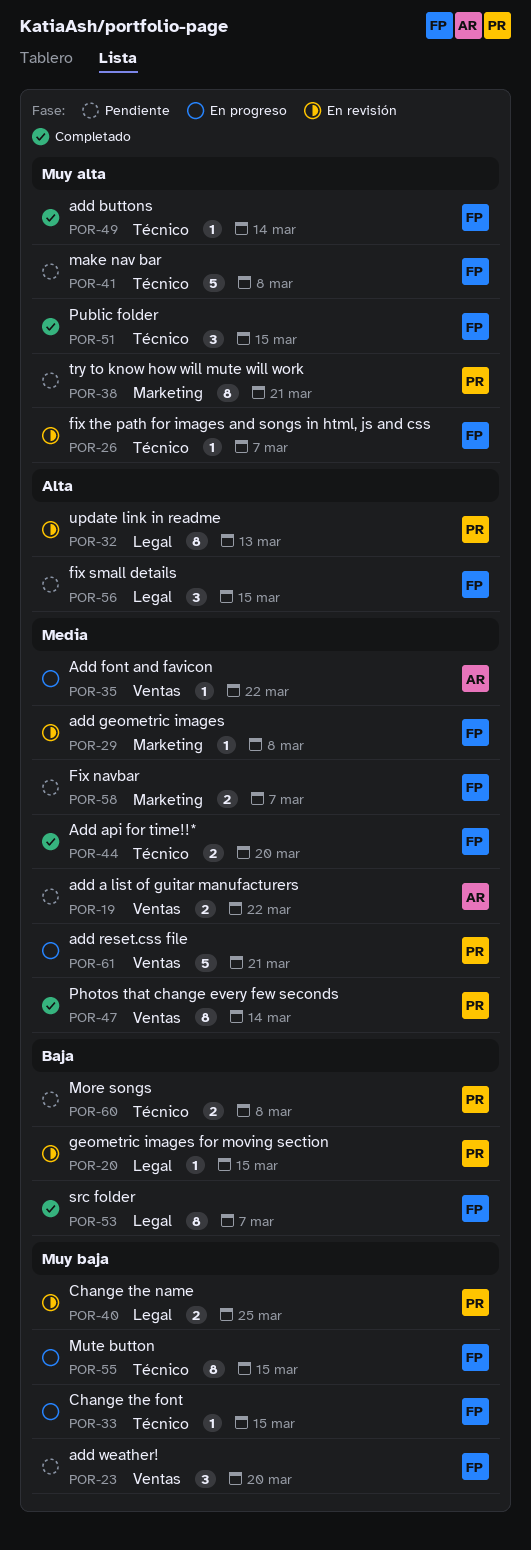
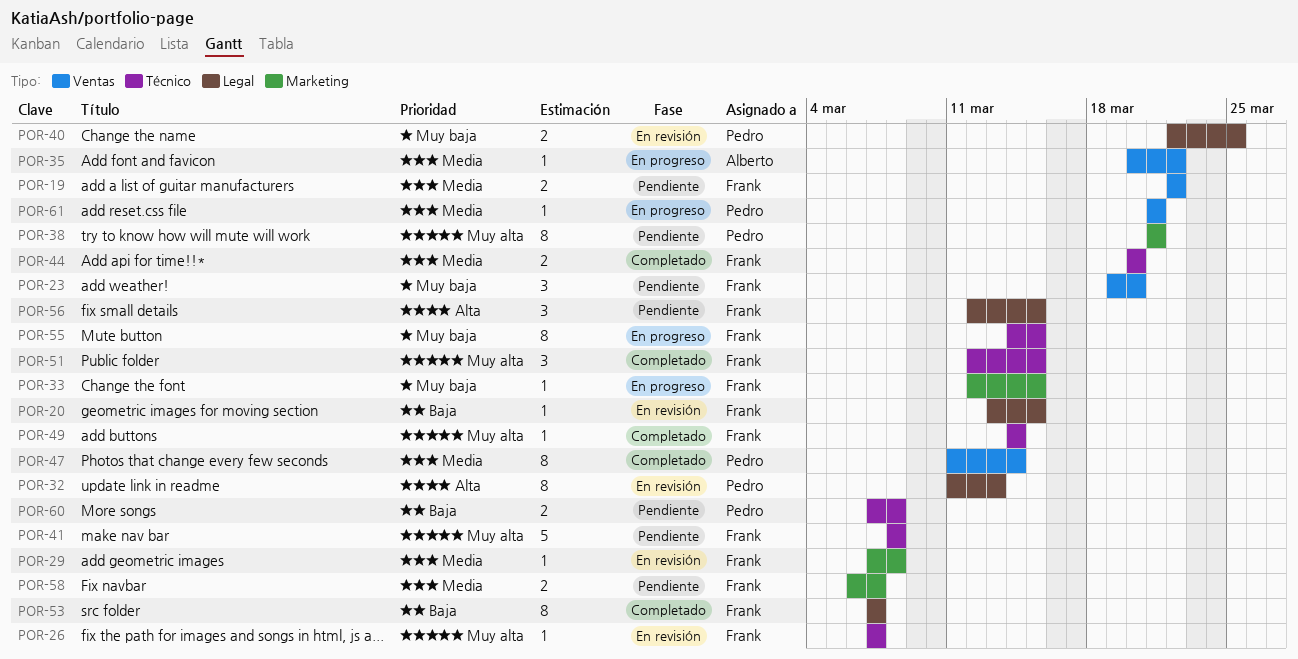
POR-19, owner: Alberto -> Frank
POR-20, owner: Pedro -> Frank
POR-33, label: Técnico -> Marketing
POR-61, estimate: 5 -> 1

